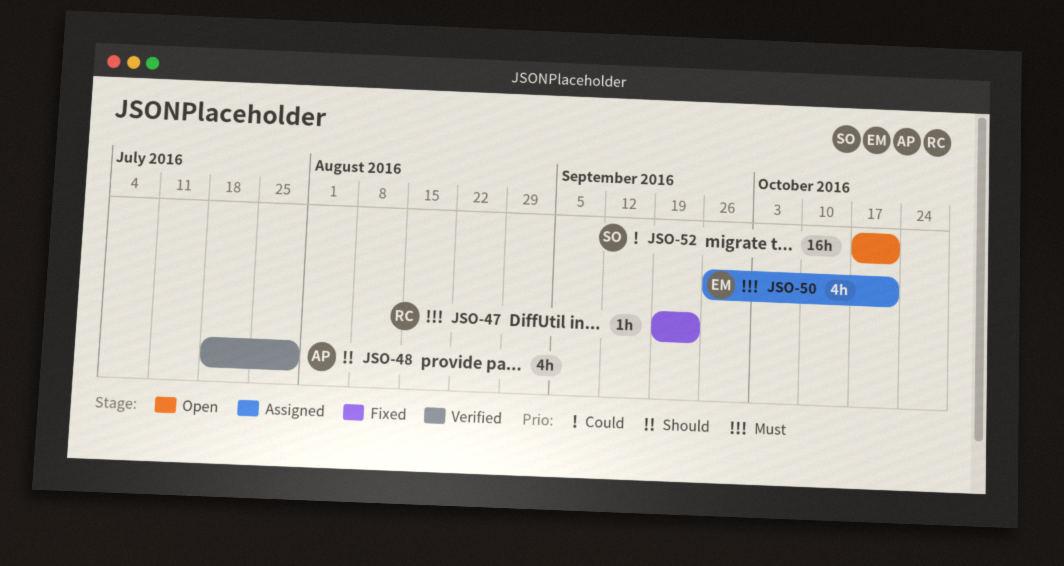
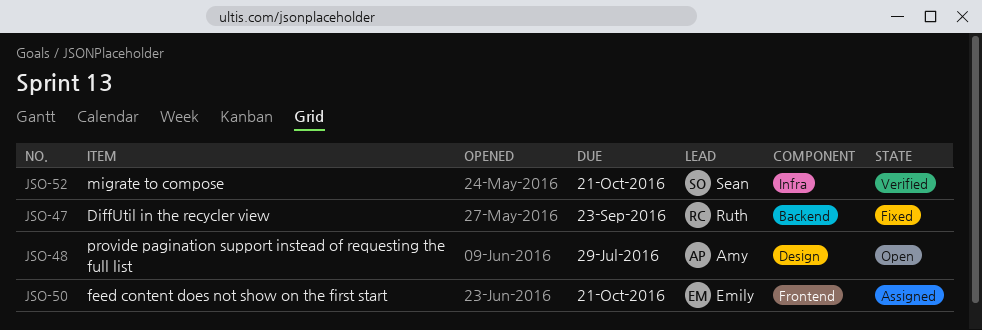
JSO-48, status: Verified -> Open
JSO-52, status: Open -> Verified

